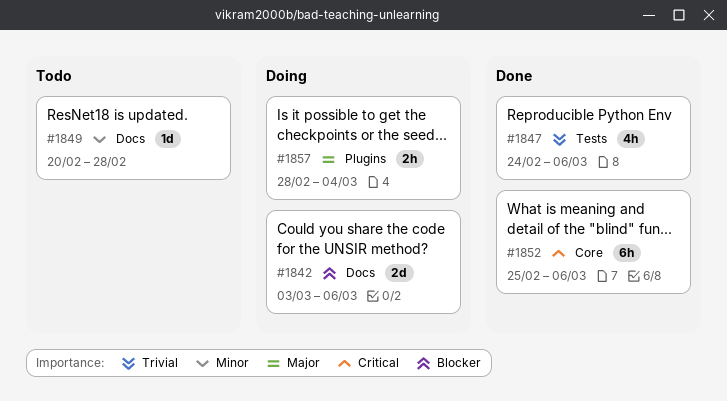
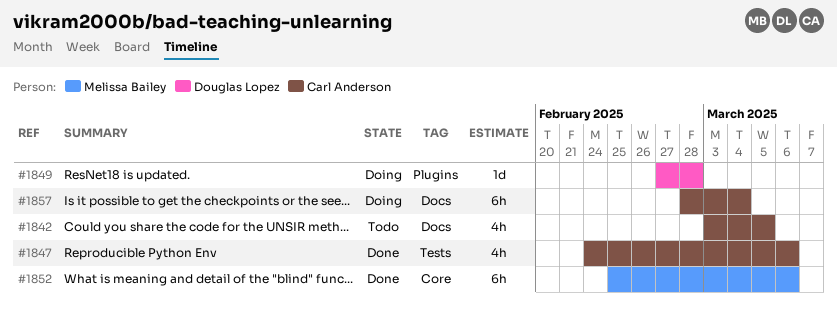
#1842, status: Doing -> Todo
#1842, estimate: 2d -> 4h
#1842, due: Mar 6 -> Mar 5
#1849, status: Todo -> Doing
#1849, label: Docs -> Plugins
#1849, start: Feb 20 -> Feb 27
#1857, label: Plugins -> Docs
#1857, estimate: 2h -> 6h

